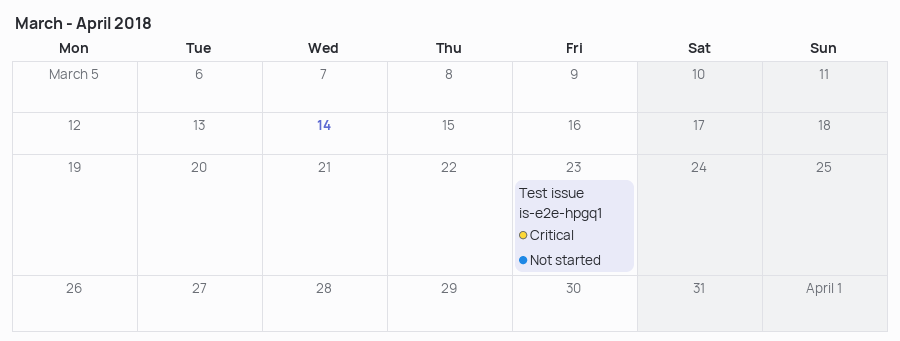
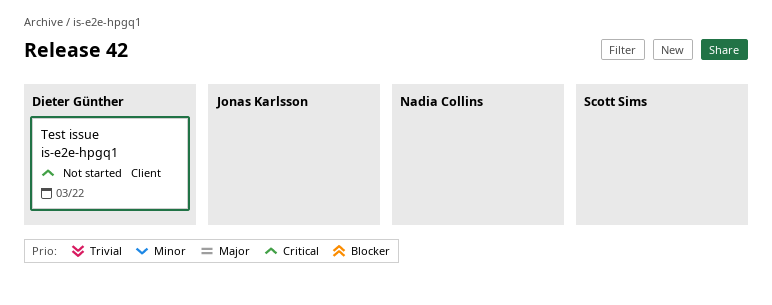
Test issue is-e2e-hpgq1, due: Mar 23 -> Mar 22

